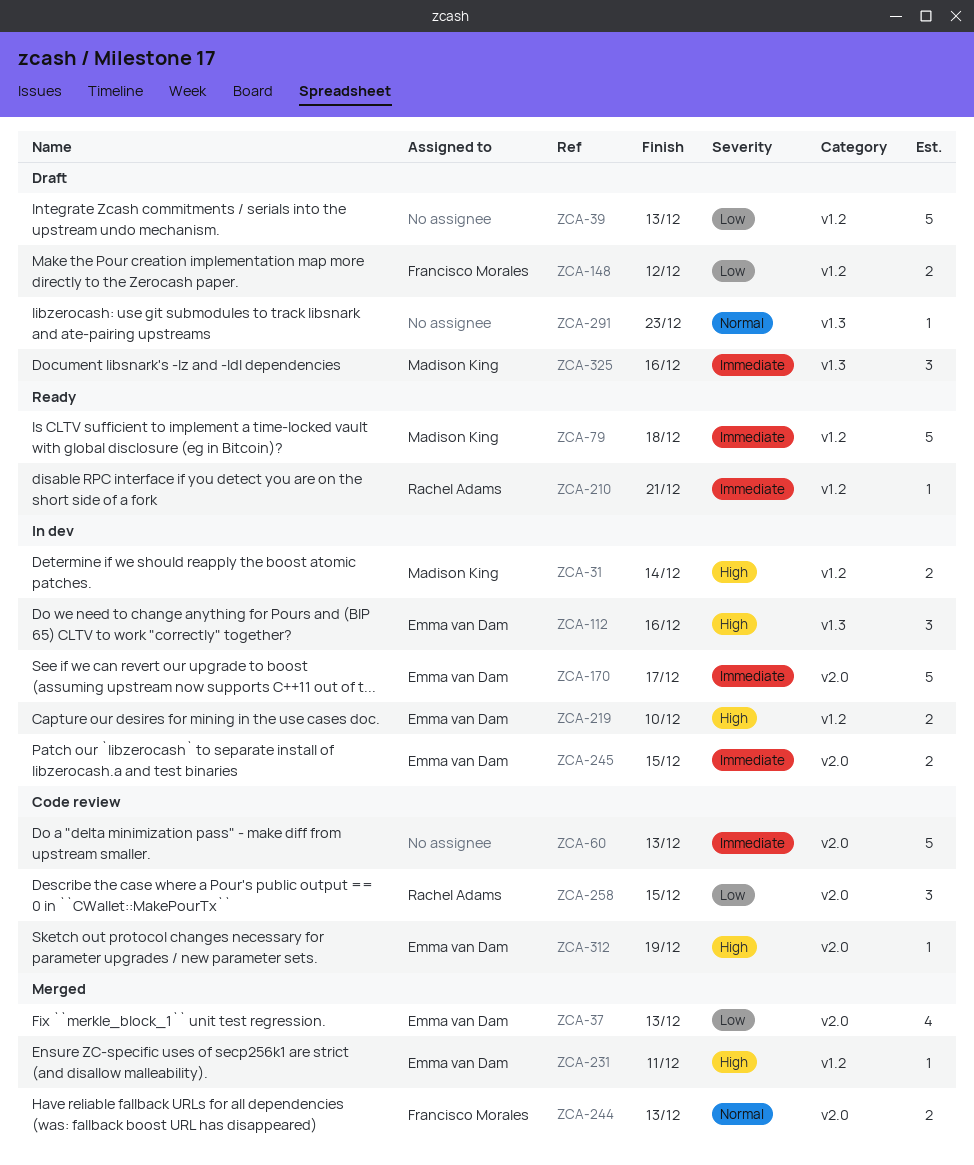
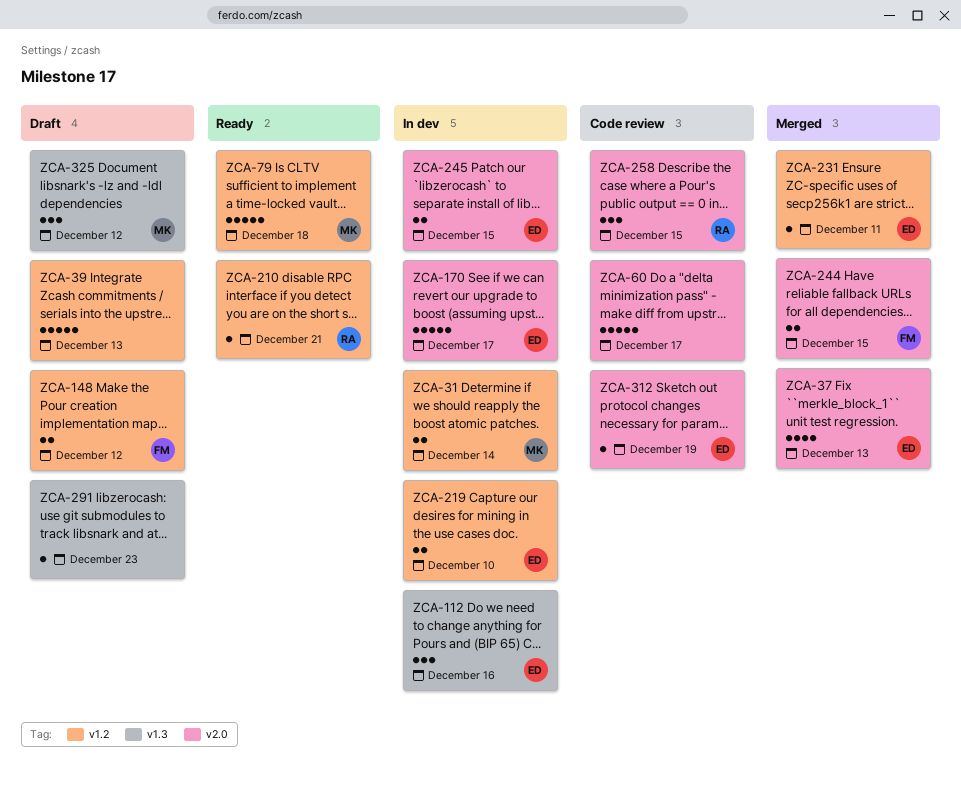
ZCA-60, due: Dec 13 -> Dec 17
ZCA-244, due: Dec 13 -> Dec 15
ZCA-325, due: Dec 16 -> Dec 12

